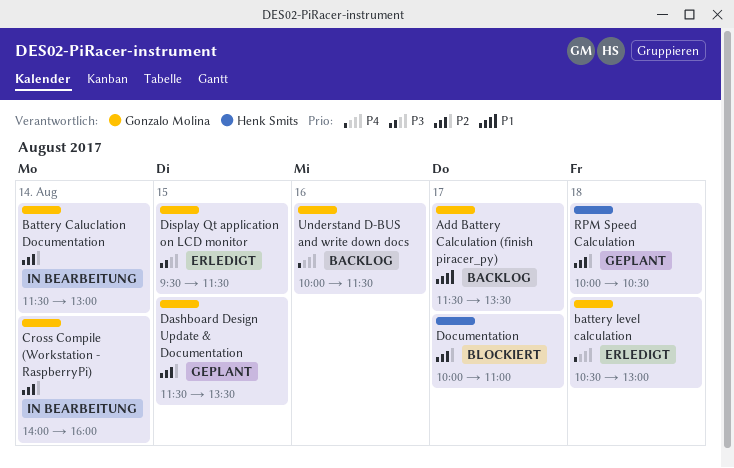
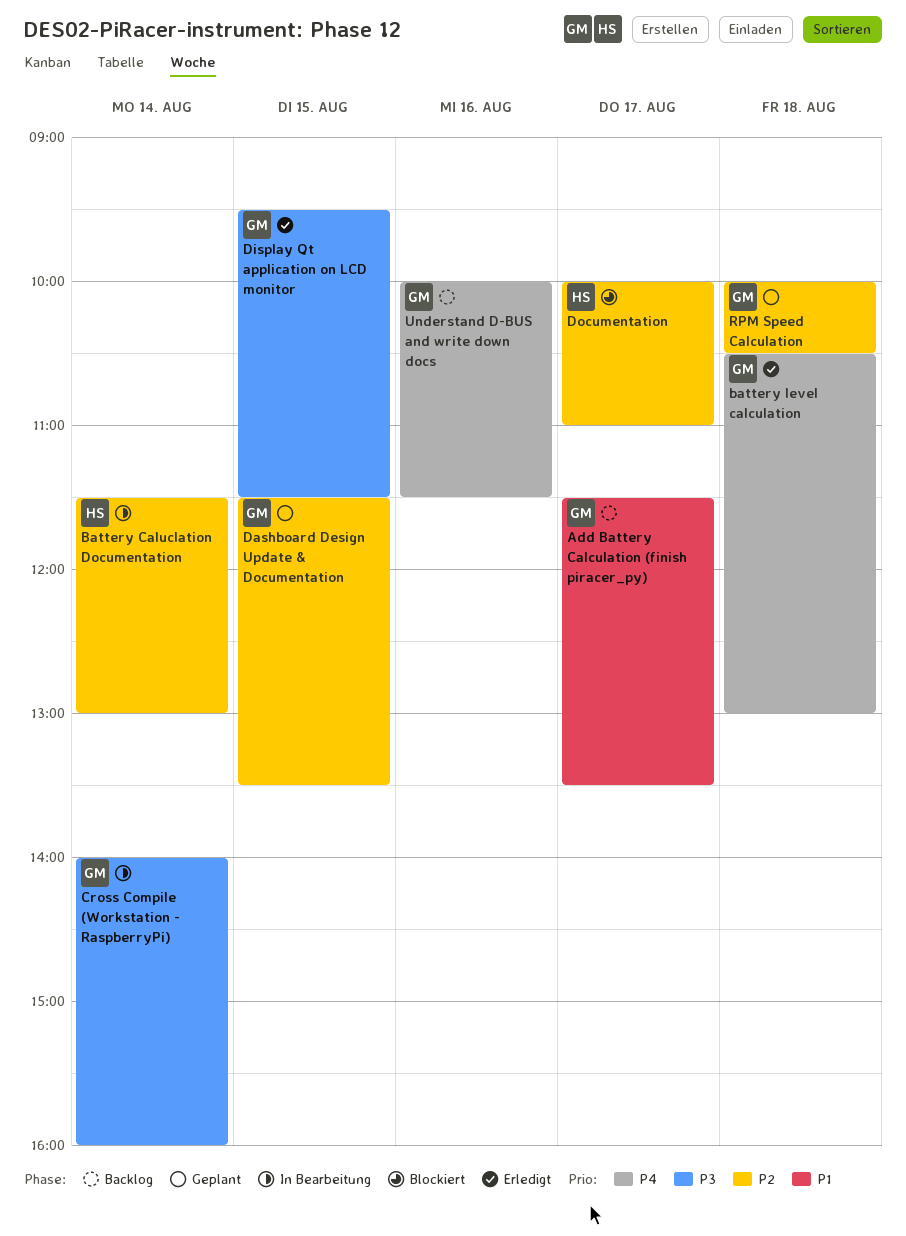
Battery Caluclation Documentation, owner: Gonzalo Molina -> Henk Smits
Cross Compile (Workstation - RaspberryPi), priority: P2 -> P3
RPM Speed Calculation, owner: Henk Smits -> Gonzalo Molina

